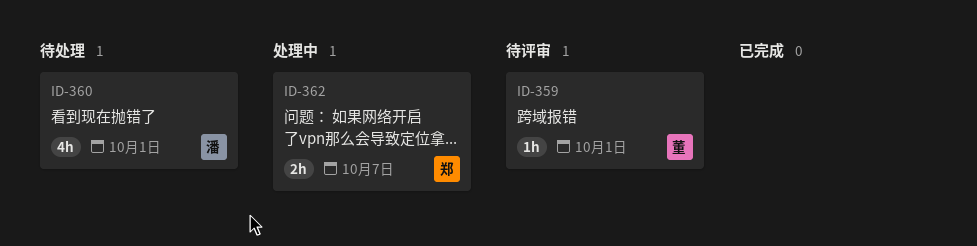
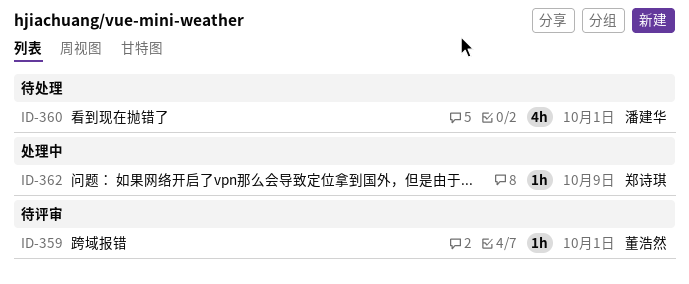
ID-362, estimate: 2h -> 1h
ID-362, due: Oct 7 -> Oct 9

